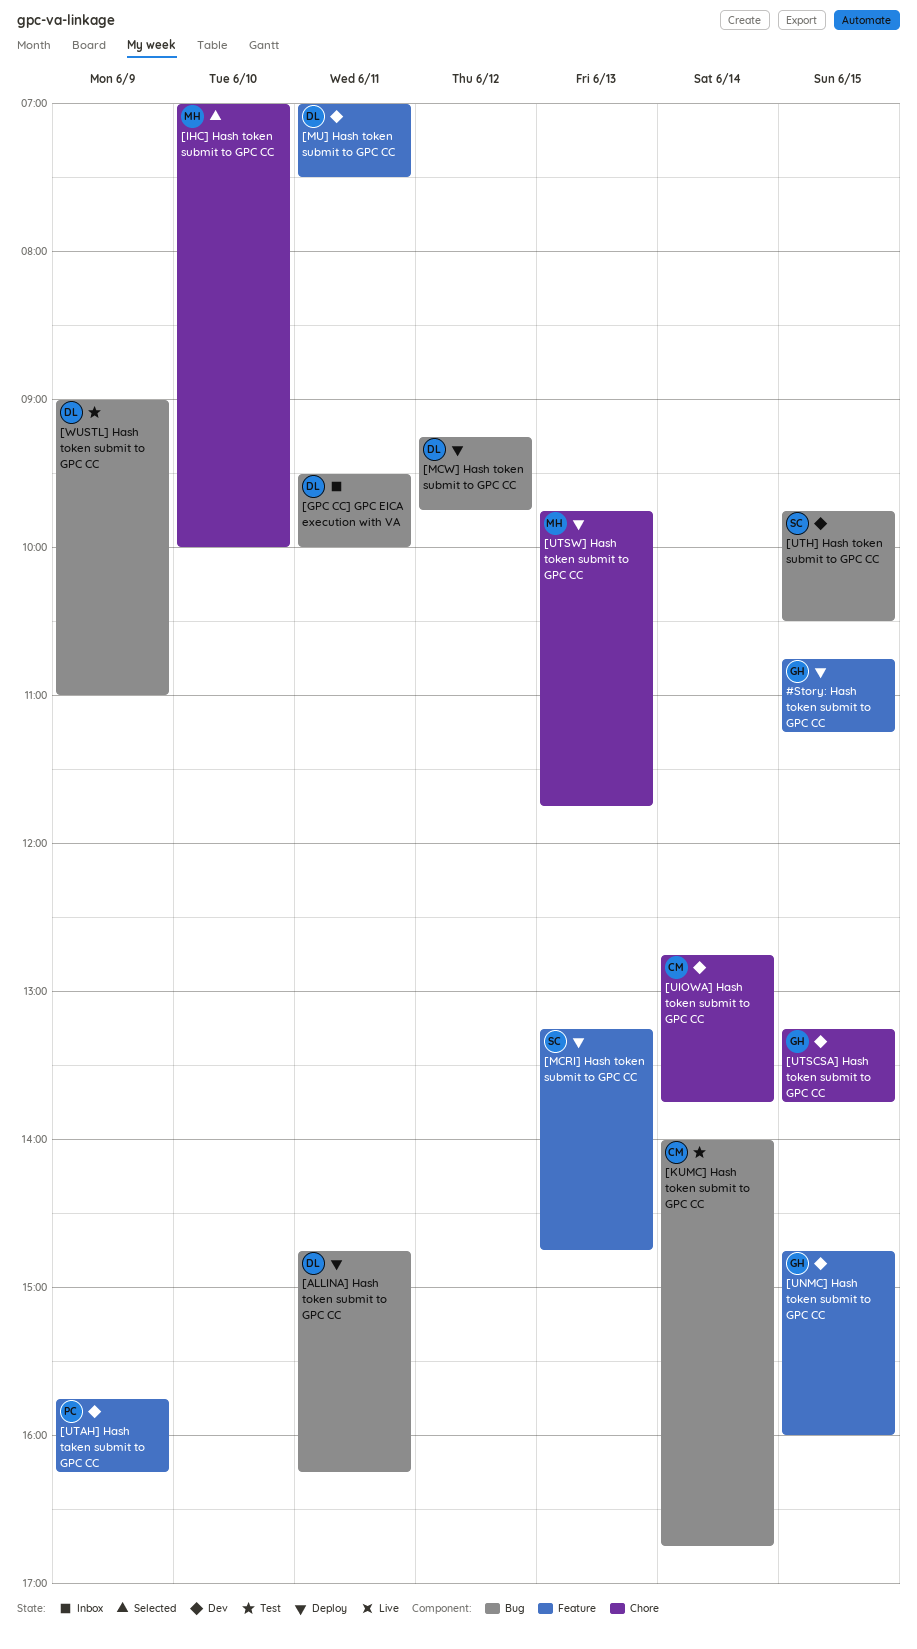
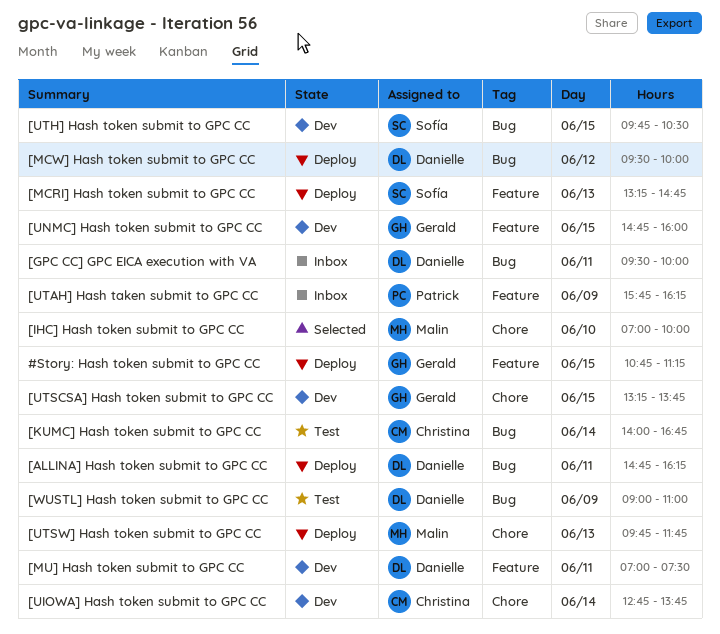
[MCW] Hash token submit to GPC CC, begins: 09:15 -> 09:30
[MCW] Hash token submit to GPC CC, ends: 09:45 -> 10:00
[UTAH] Hash taken submit to GPC CC, status: Dev -> Inbox

